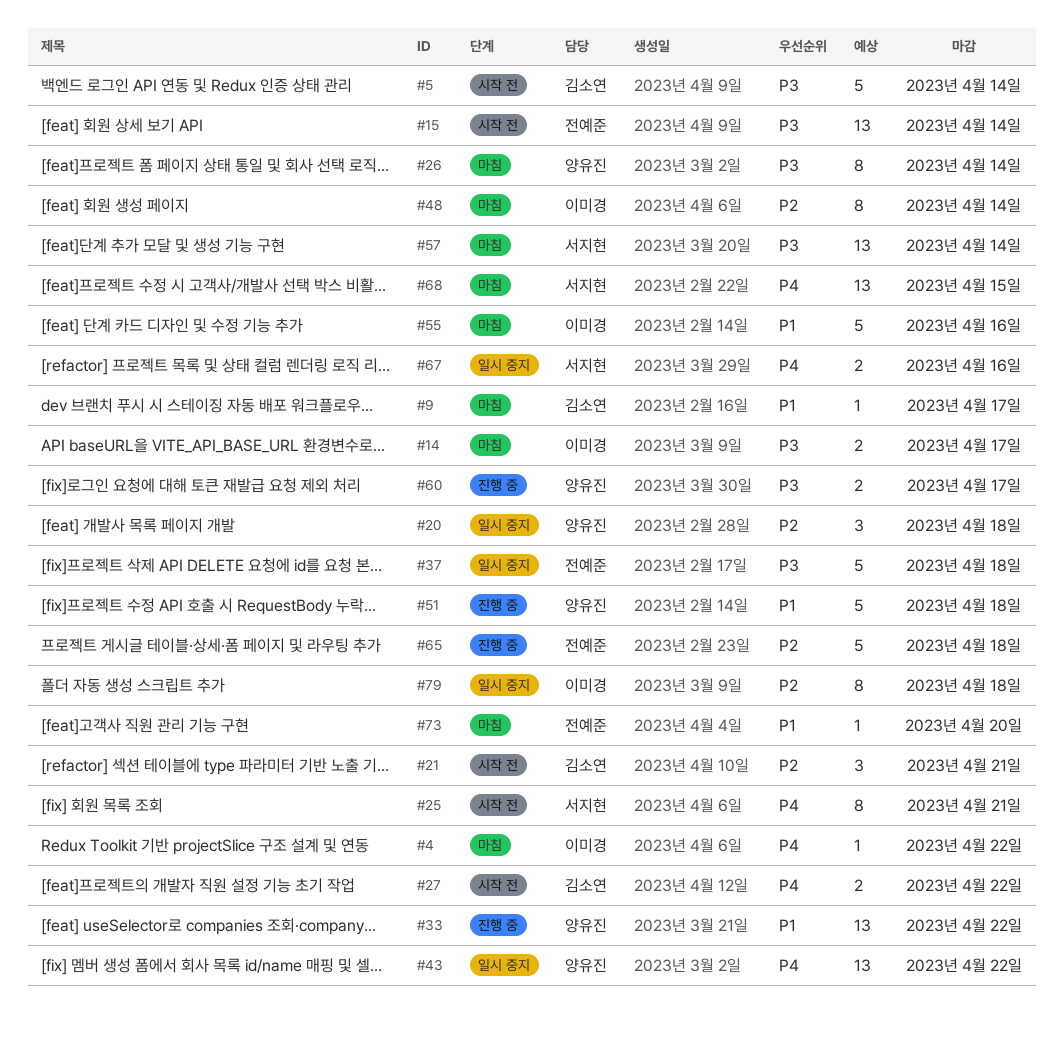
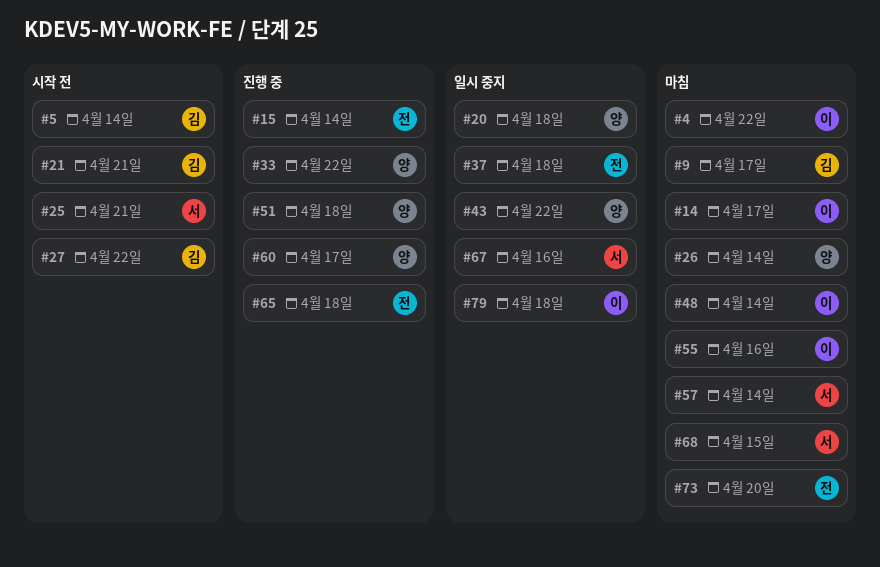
#15, status: 시작 전 -> 진행 중

